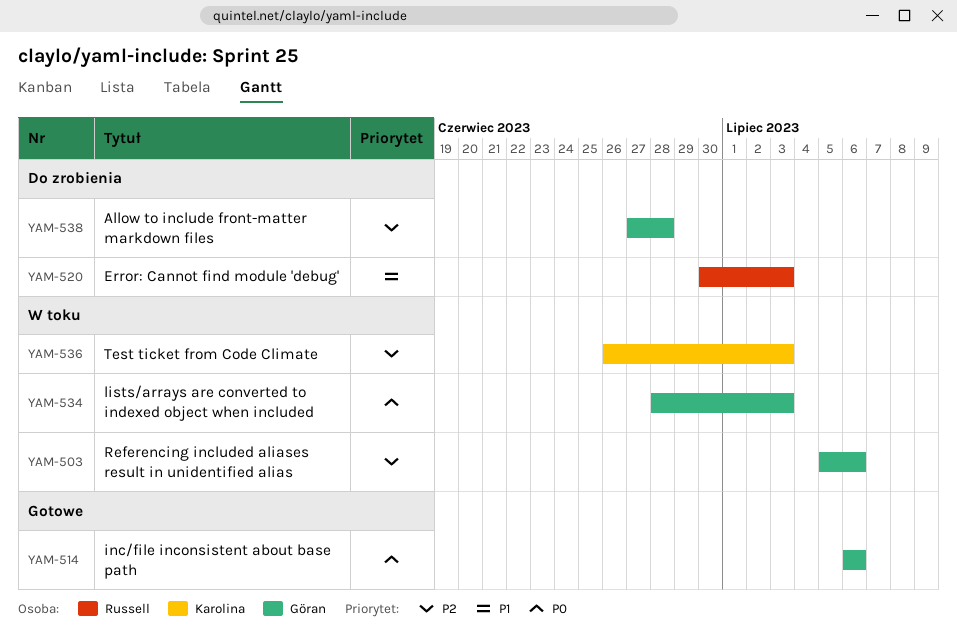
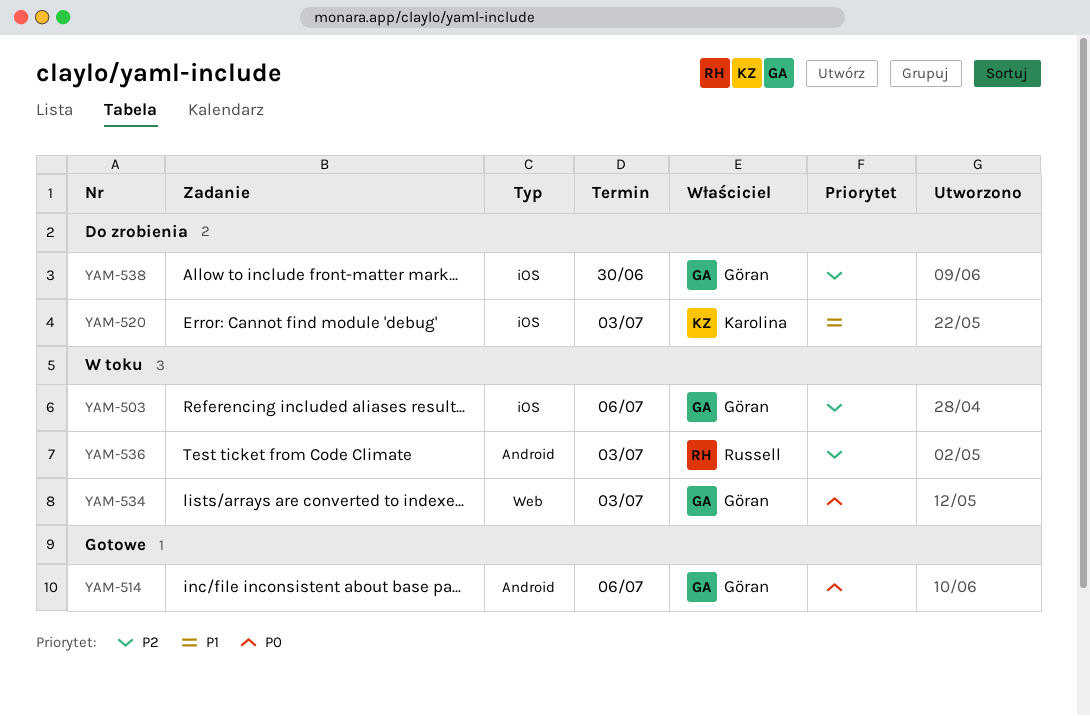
YAM-520, owner: Russell -> Karolina
YAM-536, owner: Karolina -> Russell
YAM-538, due: Jun 28 -> Jun 30

